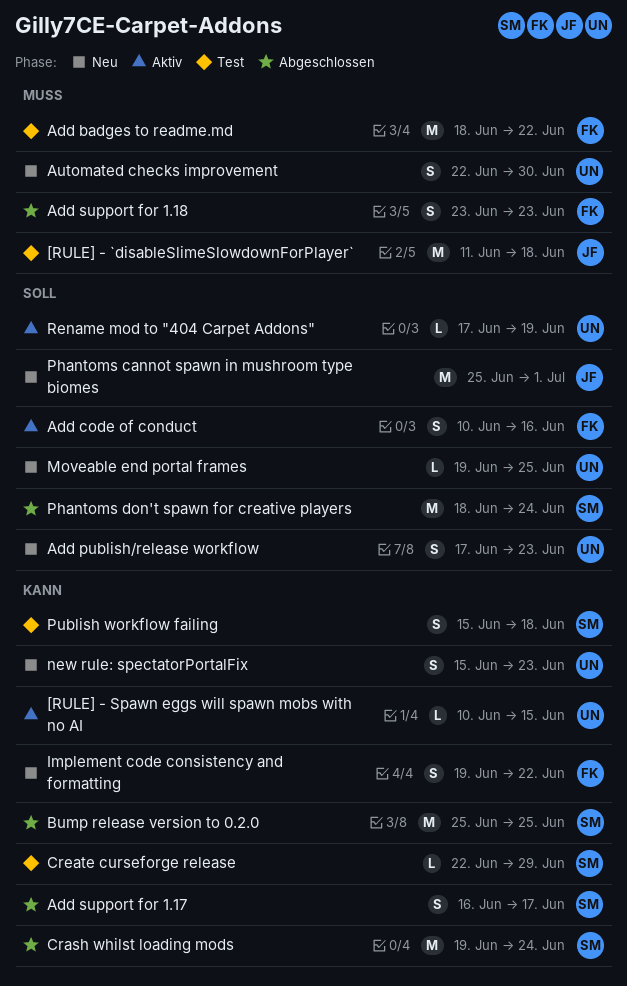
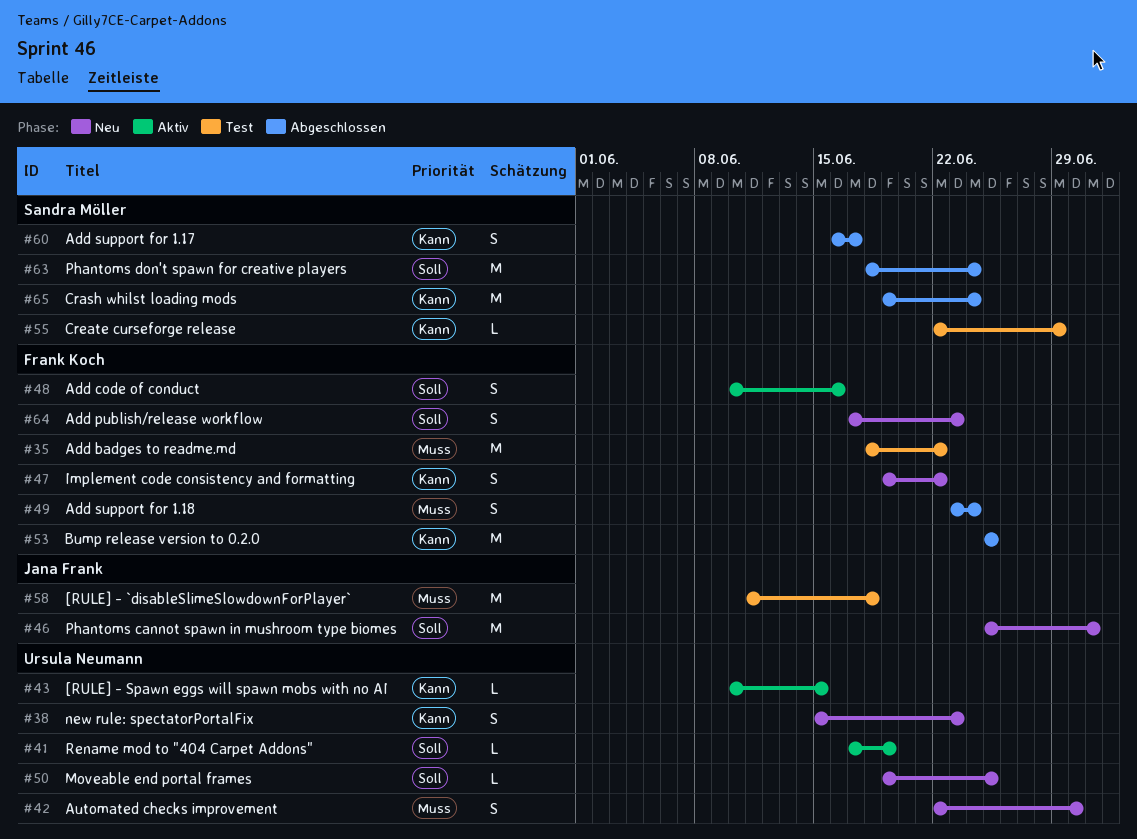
Add publish/release workflow, owner: Ursula Neumann -> Frank Koch
Add support for 1.18, due: Jun 23 -> Jun 24
Bump release version to 0.2.0, owner: Sandra Möller -> Frank Koch
Publish workflow failing: present -> none

